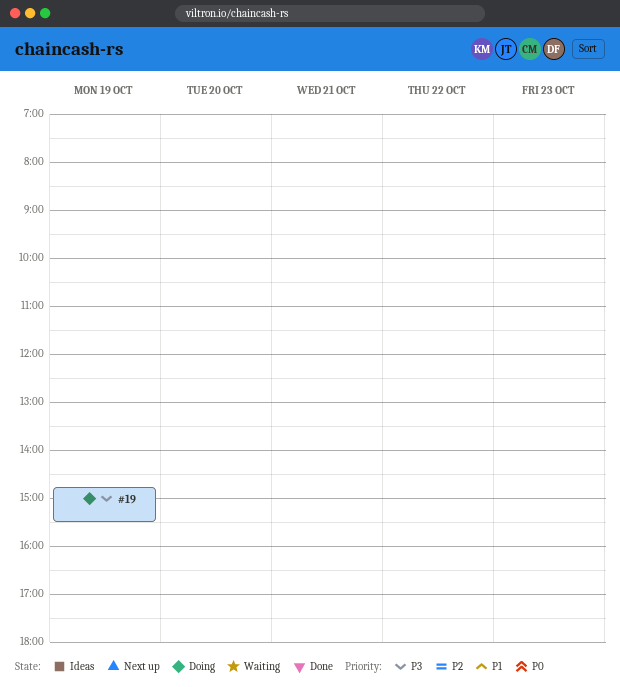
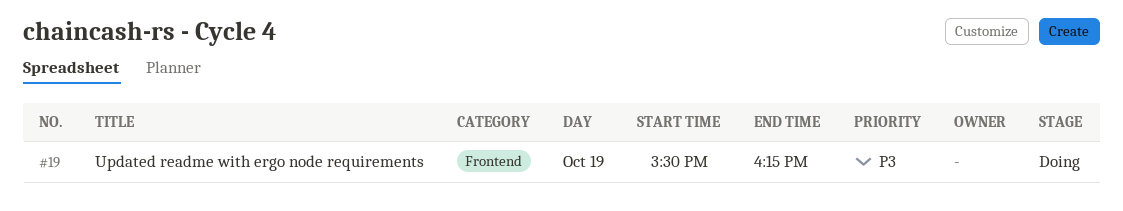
#19, begins: 14:45 -> 15:30
#19, ends: 15:30 -> 16:15

